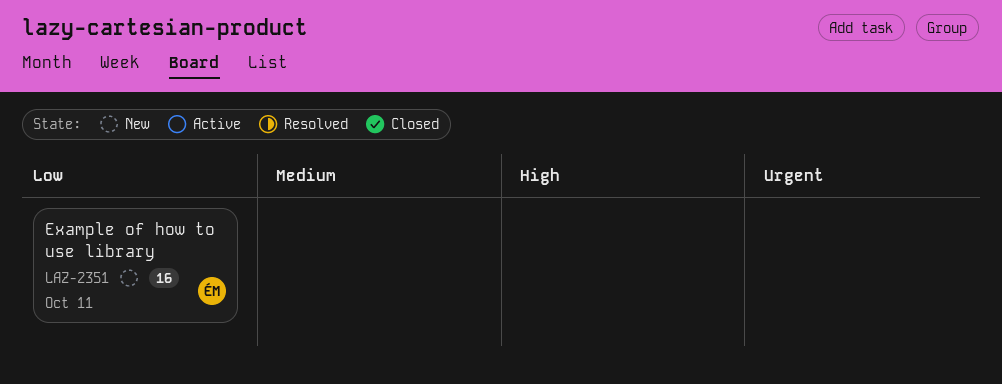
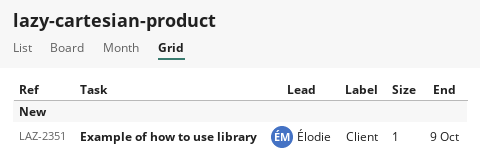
LAZ-2351, estimate: 16 -> 1
LAZ-2351, due: Oct 11 -> Oct 9

